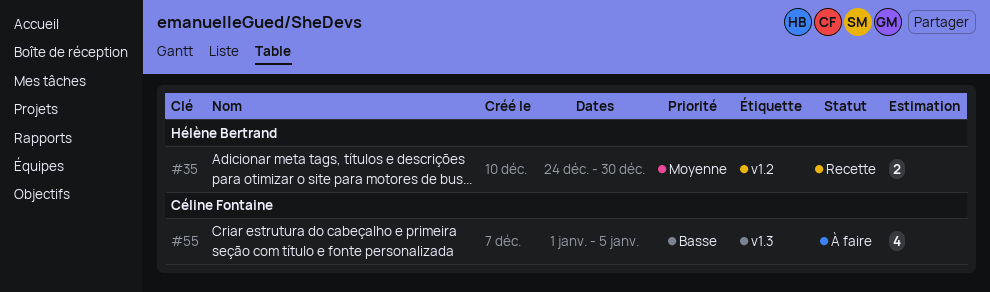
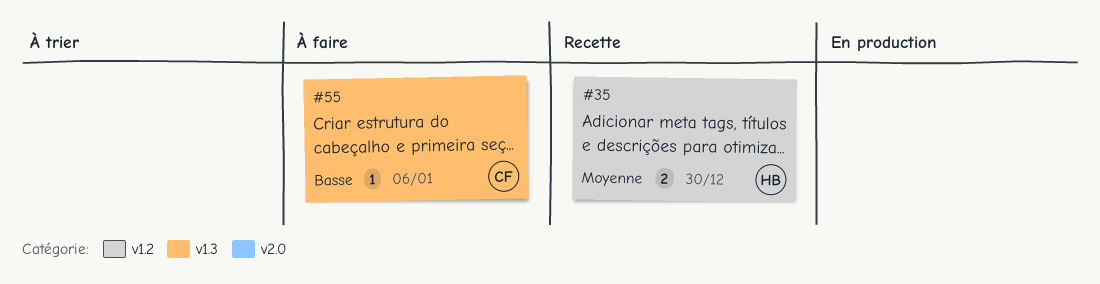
#55, estimate: 4 -> 1
#55, due: Jan 5 -> Jan 6

